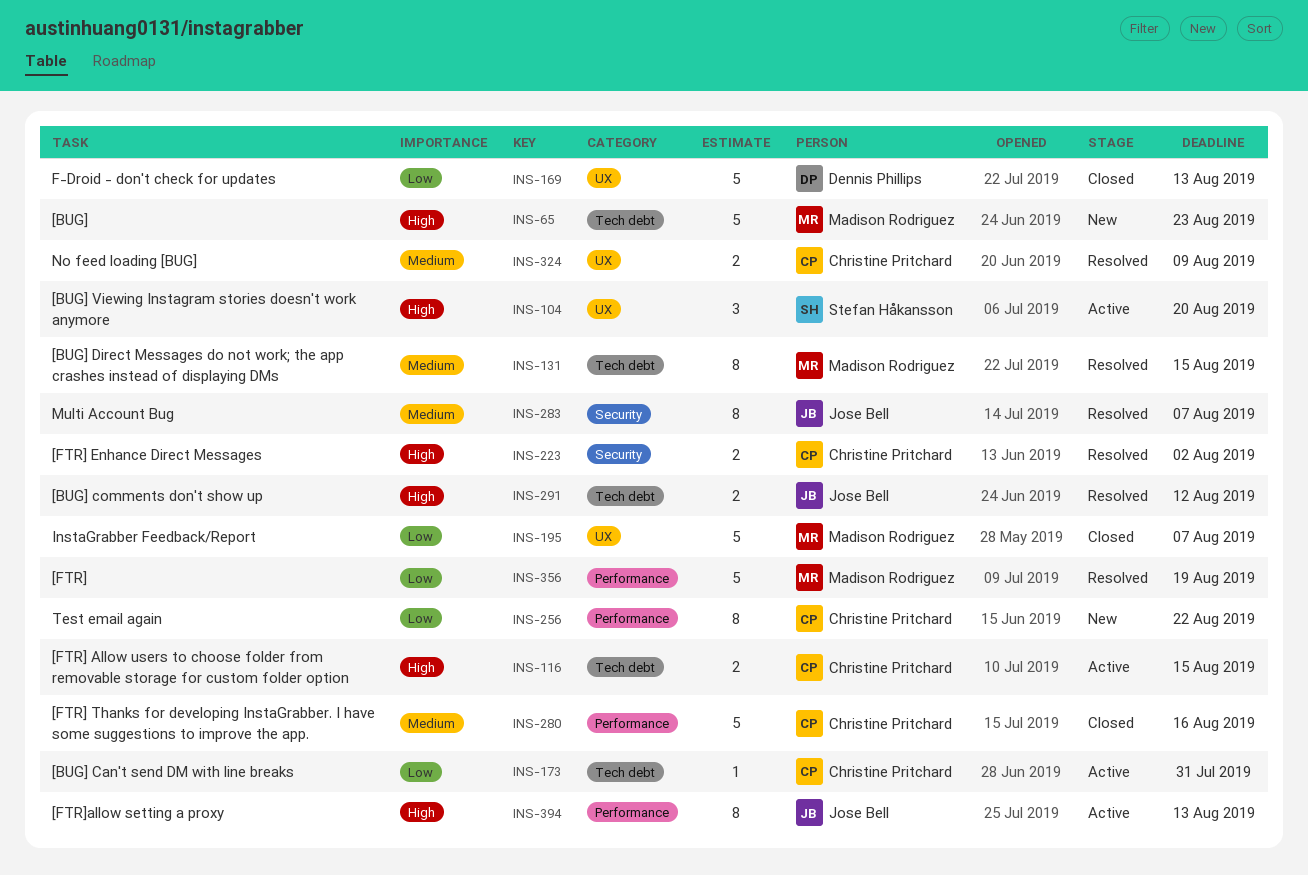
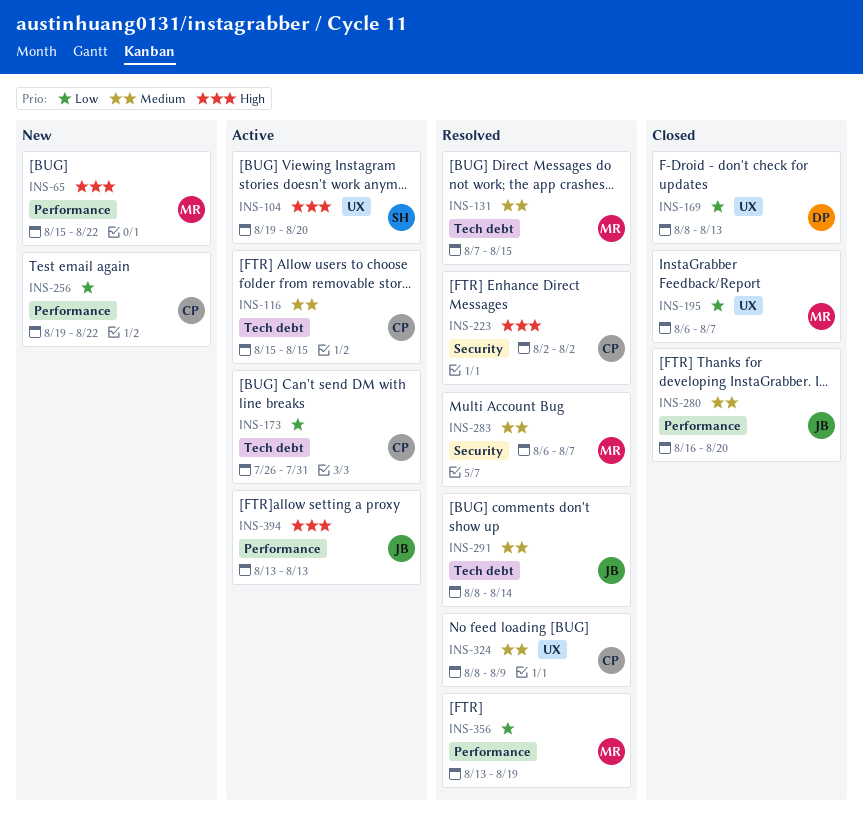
INS-65, label: Tech debt -> Performance
INS-65, due: Aug 23 -> Aug 22
INS-116, priority: High -> Medium
INS-280, owner: Christine Pritchard -> Jose Bell
INS-280, due: Aug 16 -> Aug 20
INS-283, owner: Jose Bell -> Madison Rodriguez
INS-291, priority: High -> Medium
INS-291, due: Aug 12 -> Aug 14

